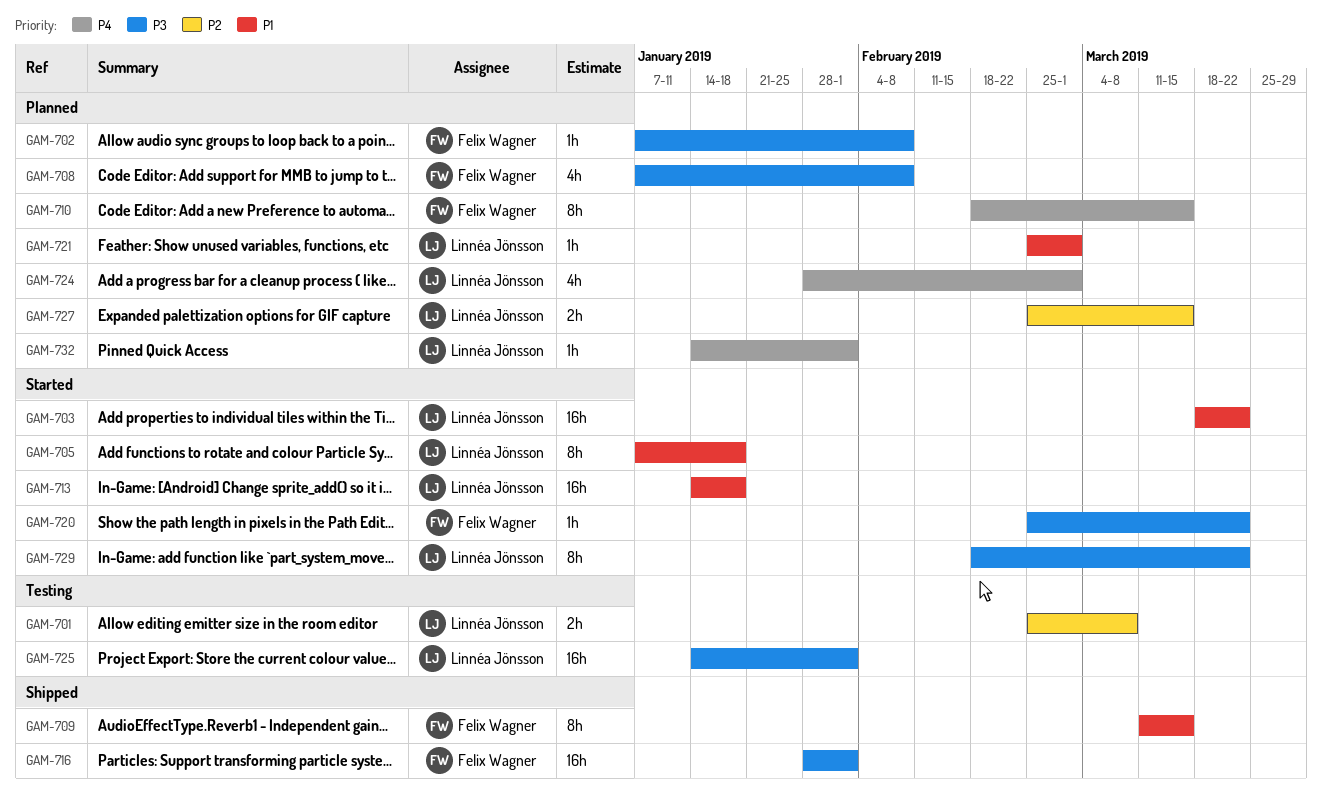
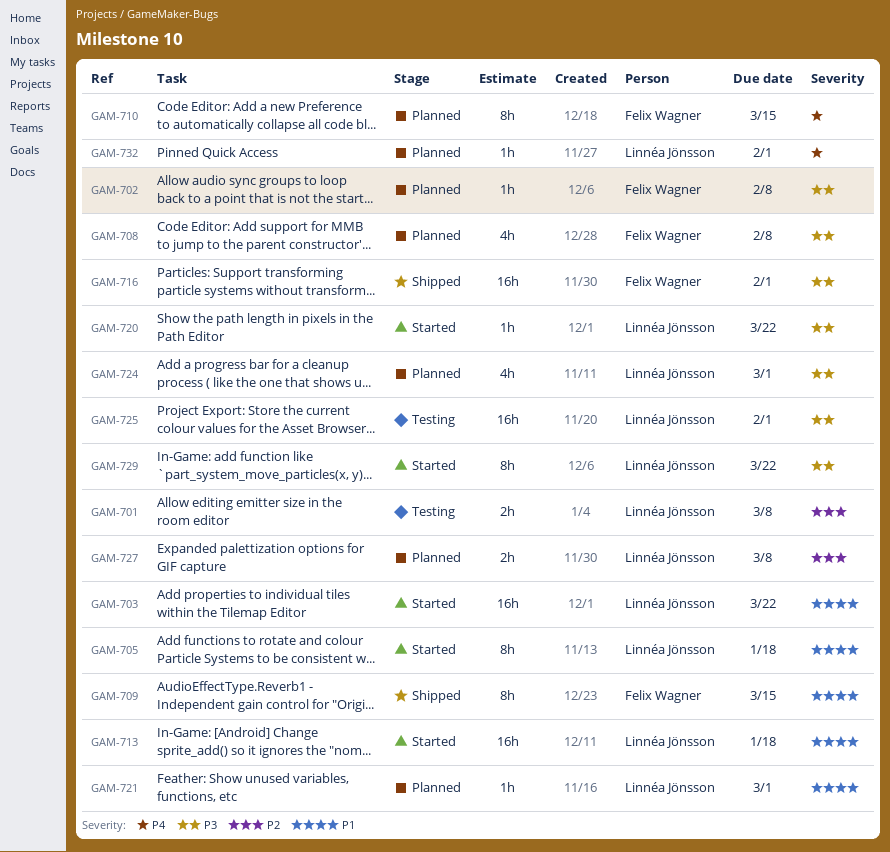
GAM-720, owner: Felix Wagner -> Linnéa Jönsson
GAM-724, priority: P4 -> P3
GAM-727, due: Mar 15 -> Mar 8

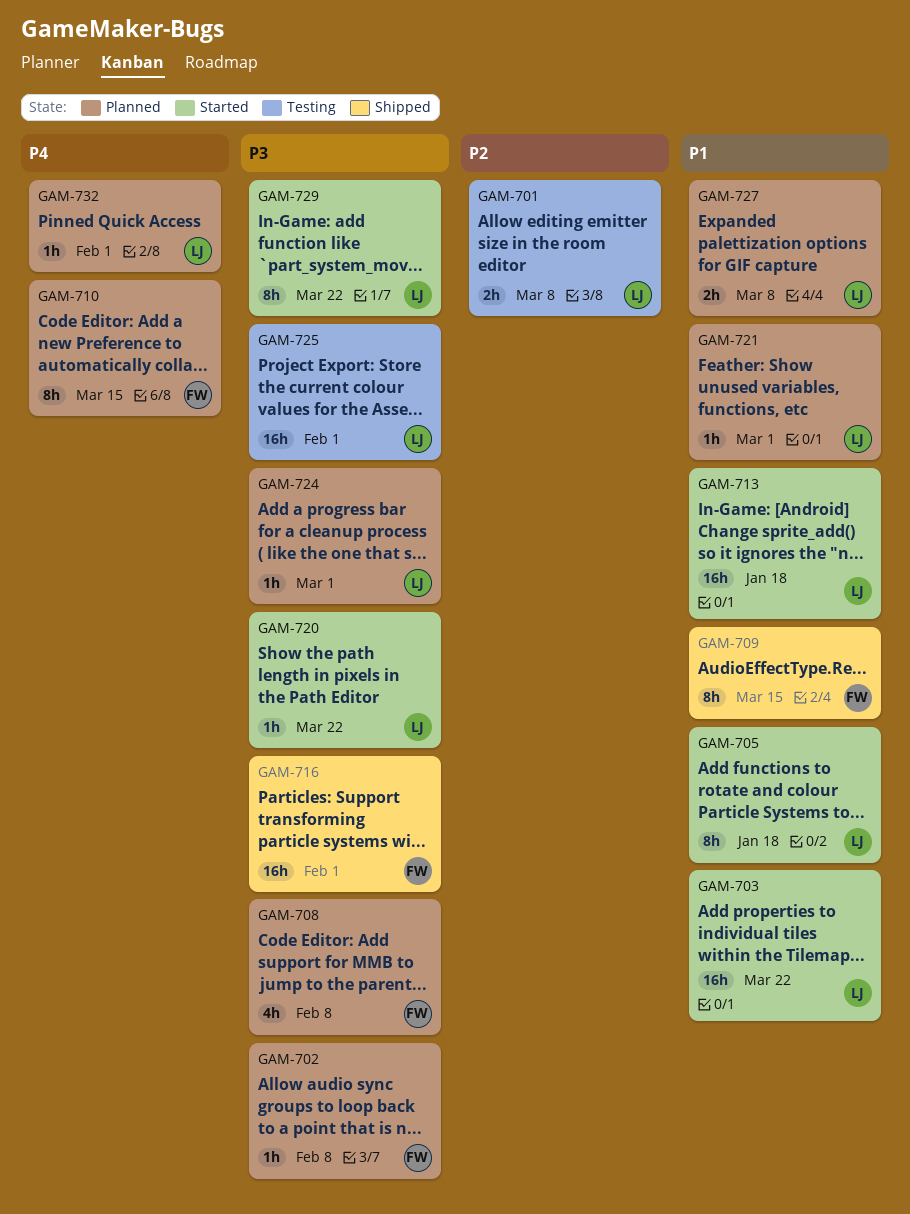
GAM-724, estimate: 4h -> 1h
GAM-727, priority: P2 -> P1

